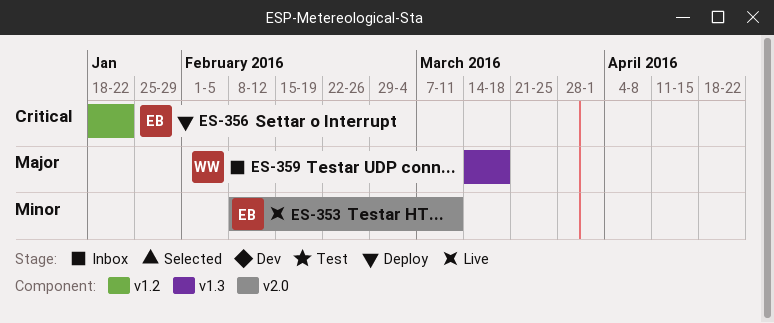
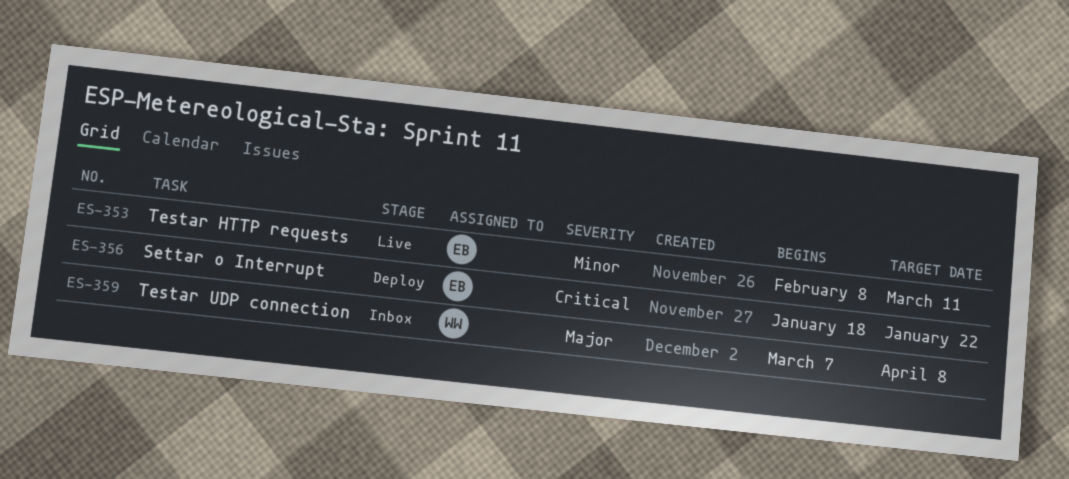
ES-359, start: Mar 14 -> Mar 7
ES-359, due: Mar 18 -> Apr 8

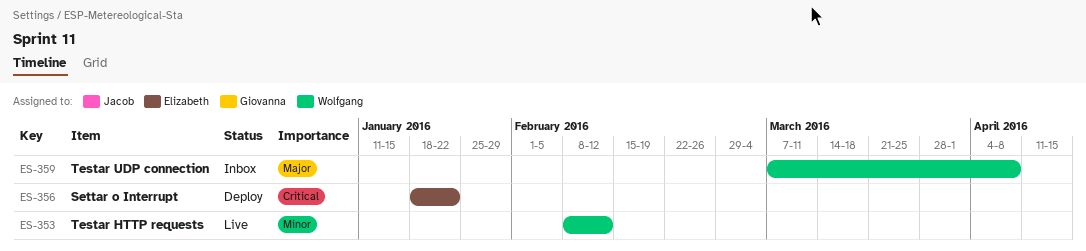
ES-353, owner: Elizabeth -> Wolfgang
ES-353, due: Mar 11 -> Feb 12

